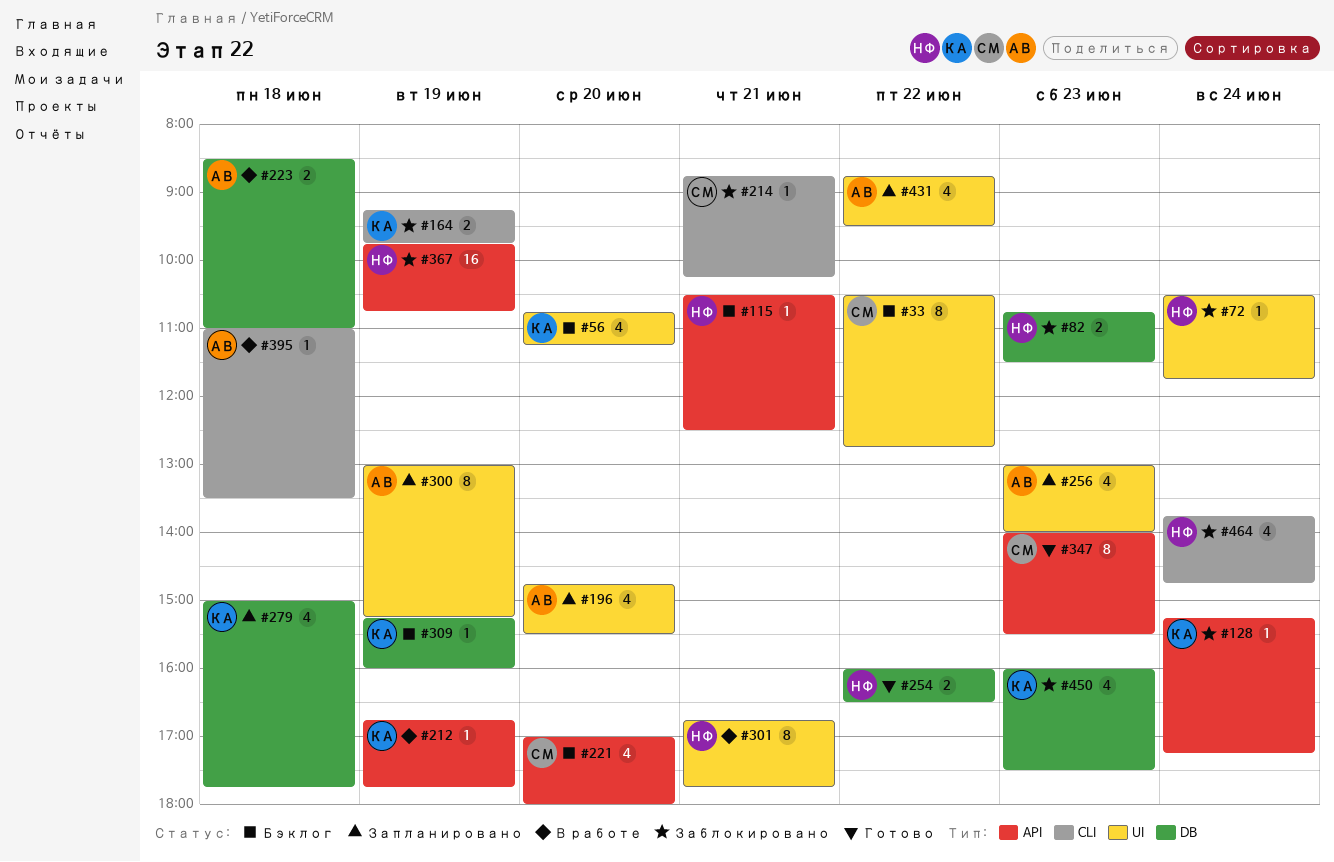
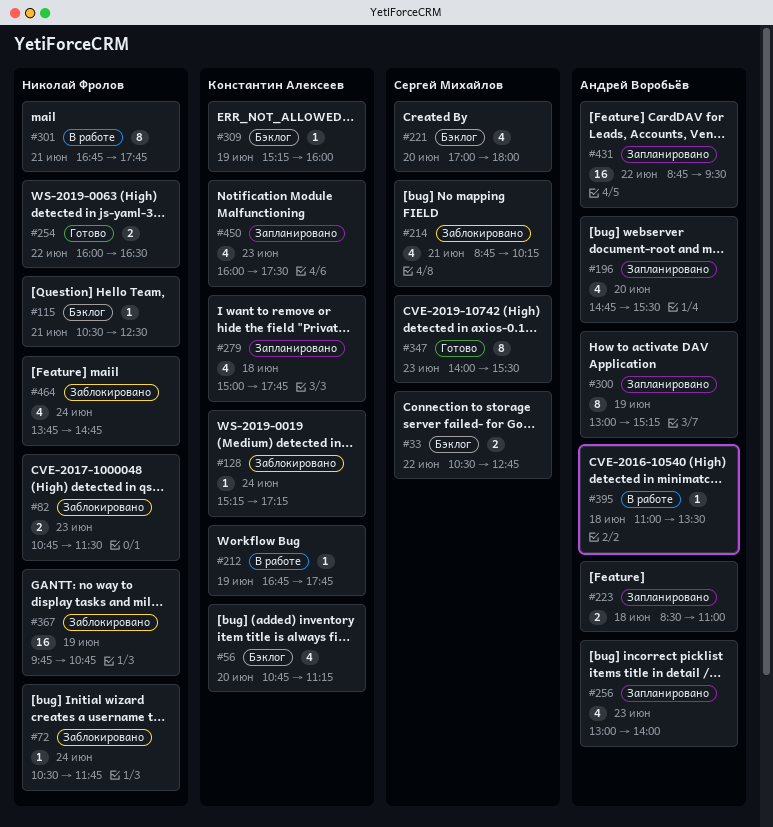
#33, estimate: 8 -> 2
#164: present -> none
#214, estimate: 1 -> 4
#223, status: В работе -> Запланировано
#431, estimate: 4 -> 16
#450, status: Заблокировано -> Запланировано

